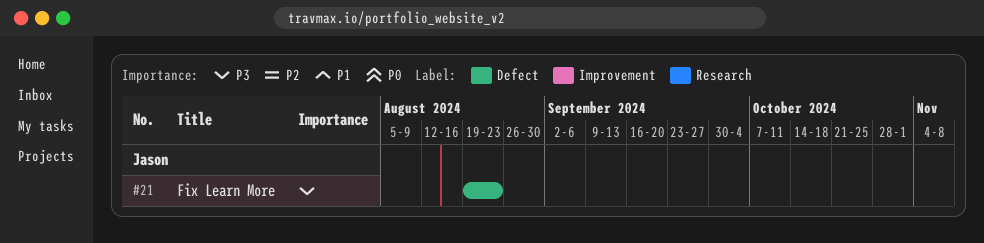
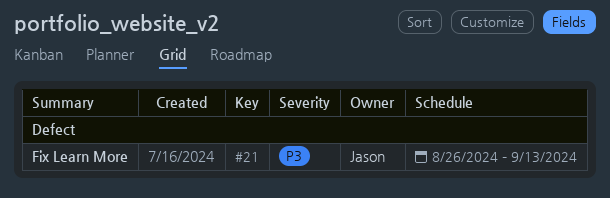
#21, start: Aug 19 -> Aug 26
#21, due: Aug 23 -> Sep 13

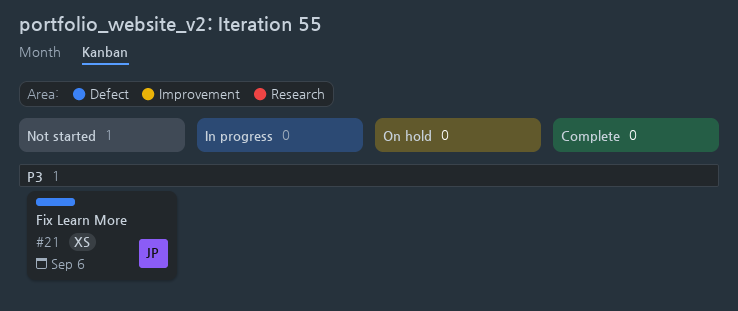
#21, due: Sep 13 -> Sep 6

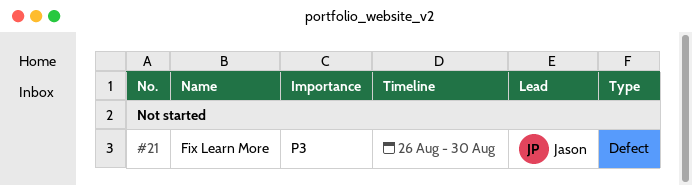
#21, due: Sep 6 -> Aug 30

